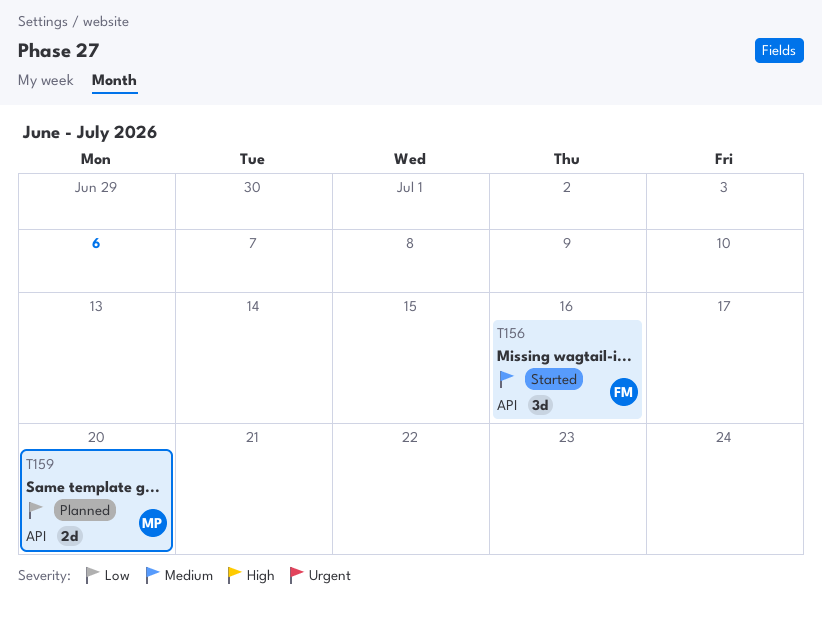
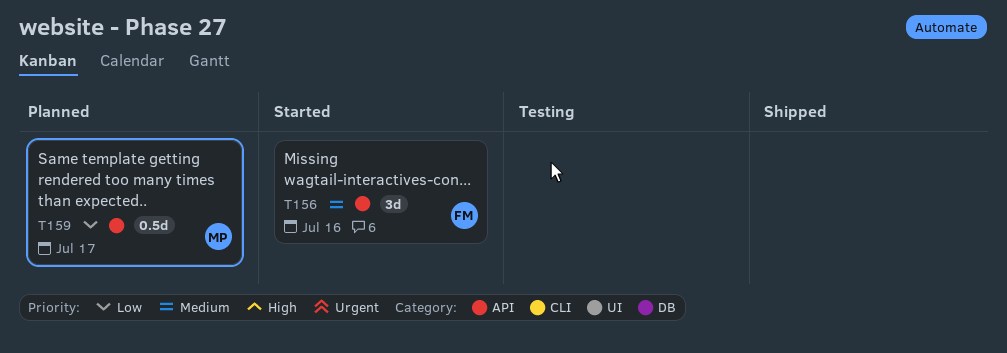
T159, estimate: 2d -> 0.5d
T159, due: Jul 20 -> Jul 17

